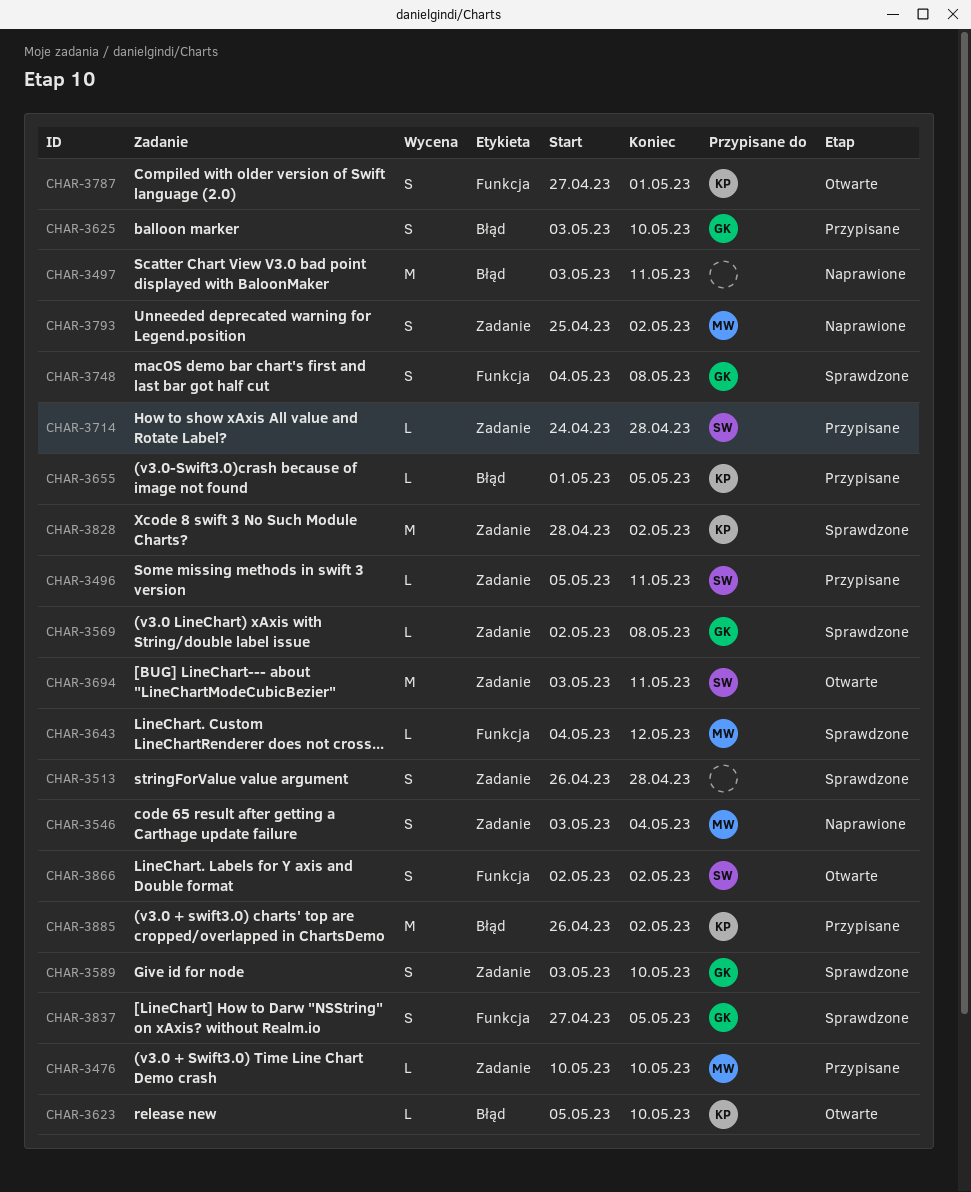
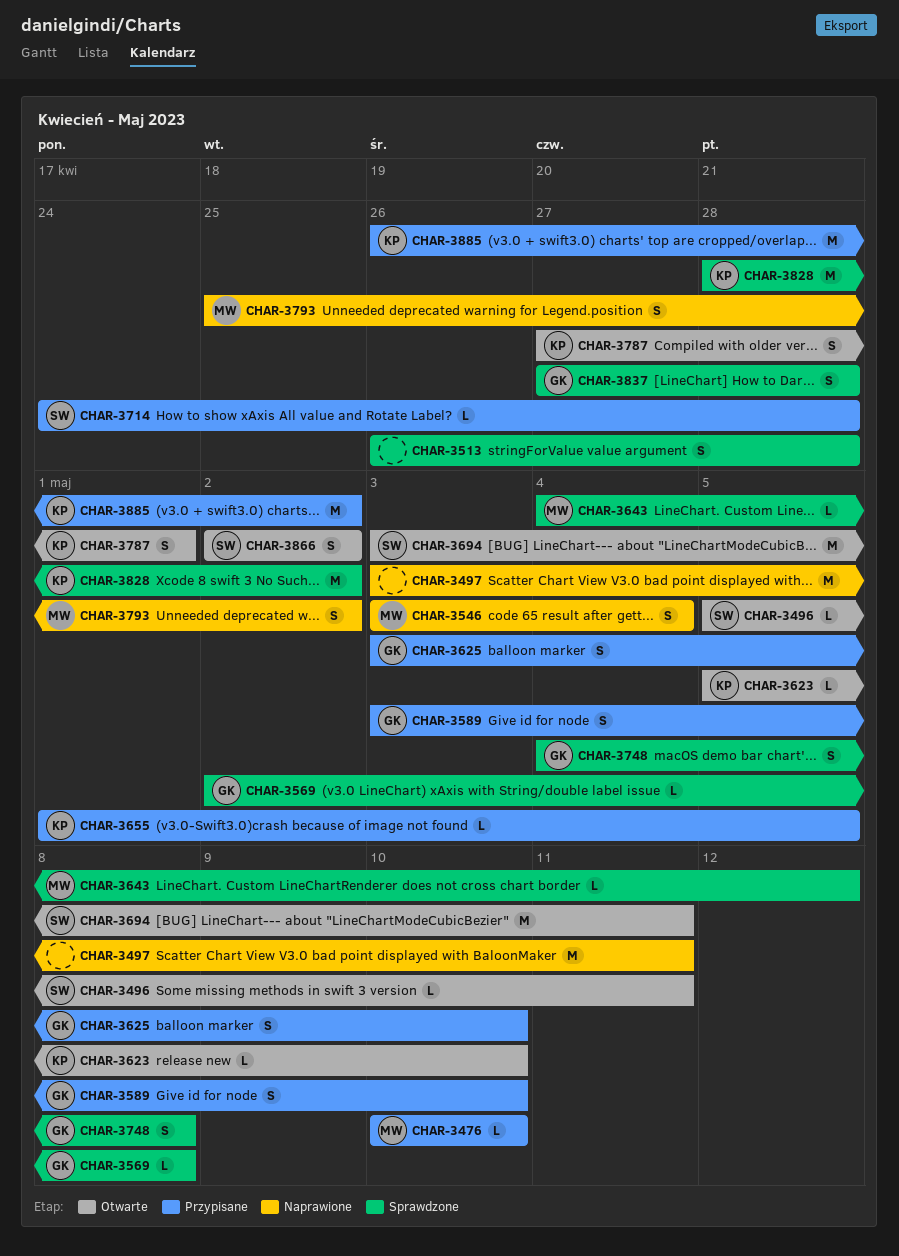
CHAR-3496, status: Przypisane -> Otwarte
CHAR-3589, status: Sprawdzone -> Przypisane
CHAR-3837, due: May 5 -> Apr 28

